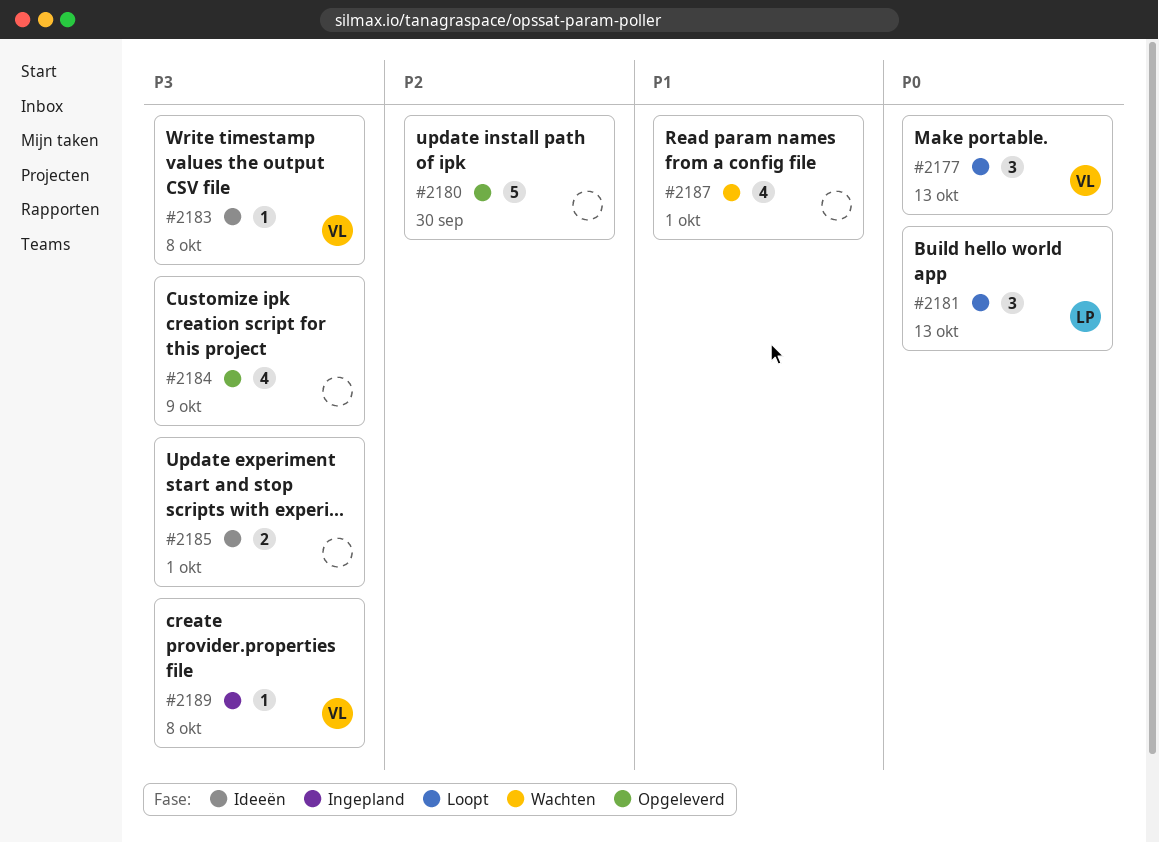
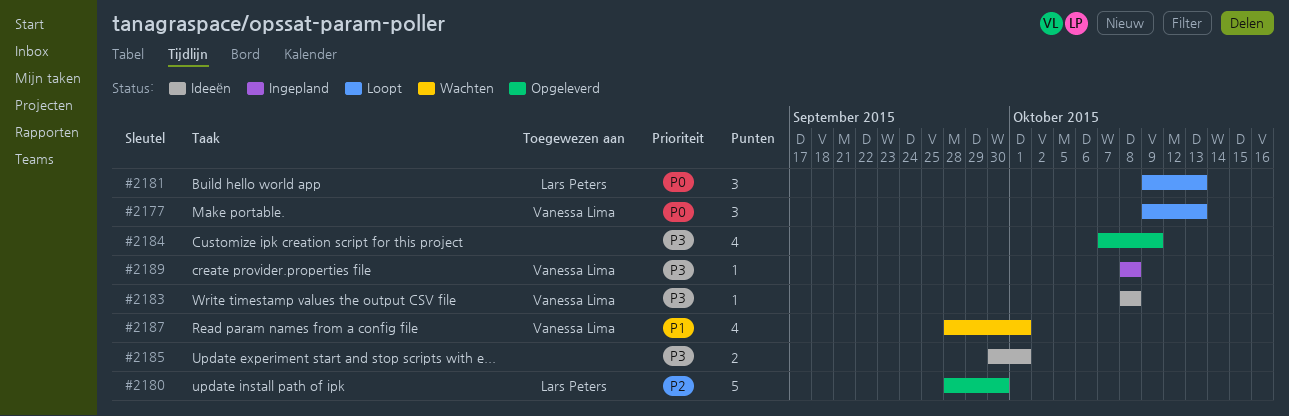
#2180, owner: none -> Lars Peters
#2187, owner: none -> Vanessa Lima

